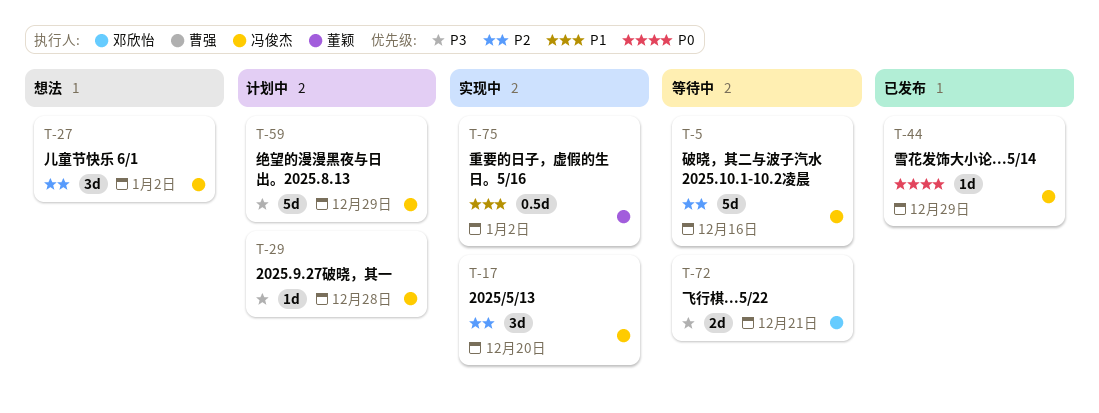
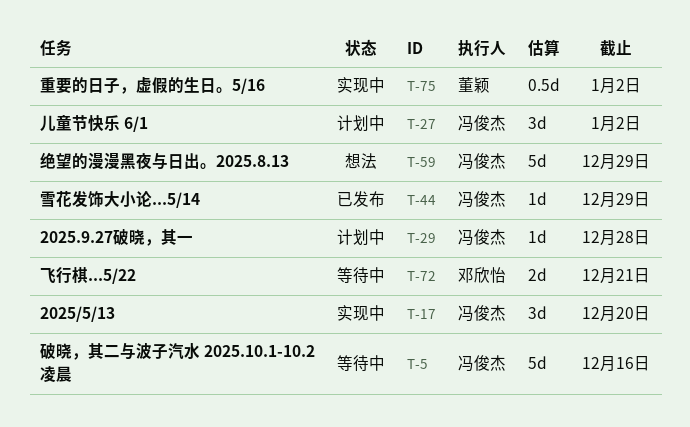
T-27, status: 想法 -> 计划中
T-59, status: 计划中 -> 想法

